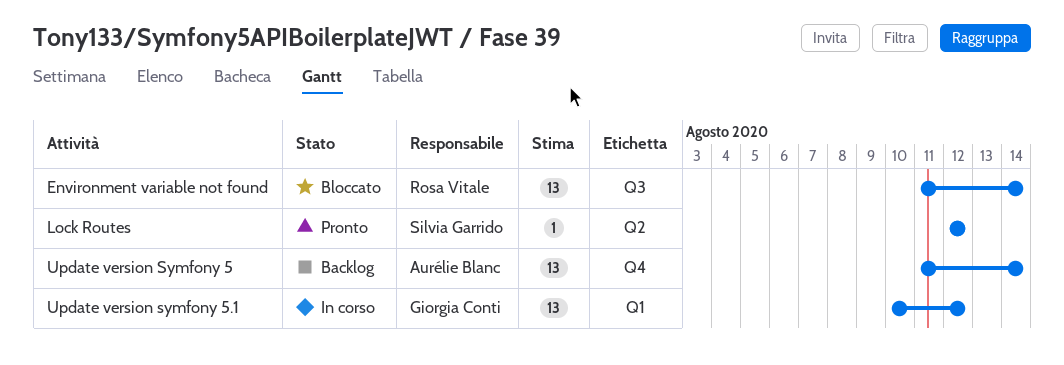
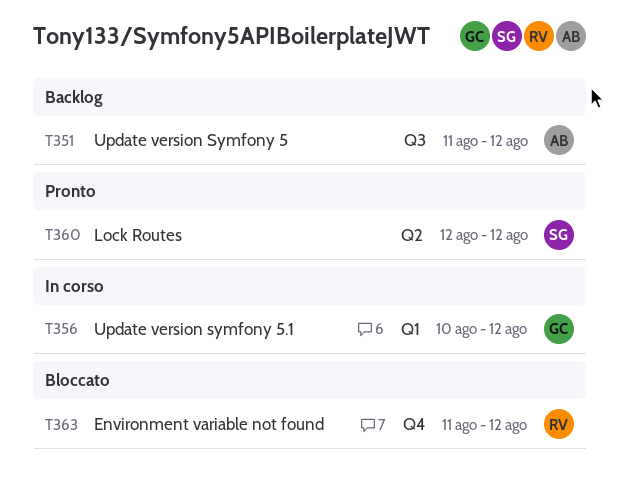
Environment variable not found, label: Q3 -> Q4
Environment variable not found, due: Aug 14 -> Aug 12
Update version Symfony 5, label: Q4 -> Q3
Update version Symfony 5, due: Aug 14 -> Aug 12

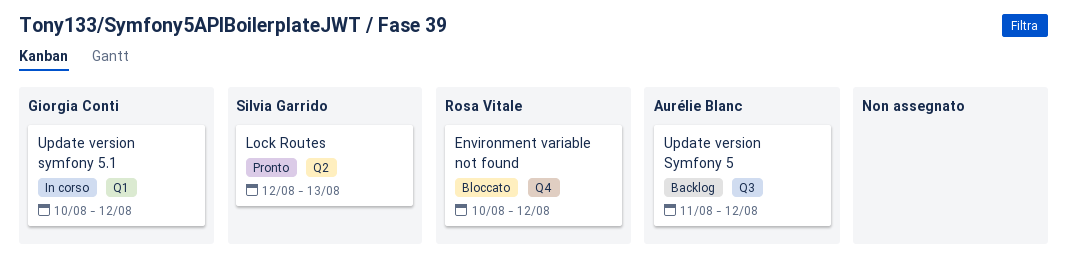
Environment variable not found, start: Aug 11 -> Aug 10
Lock Routes, due: Aug 12 -> Aug 13

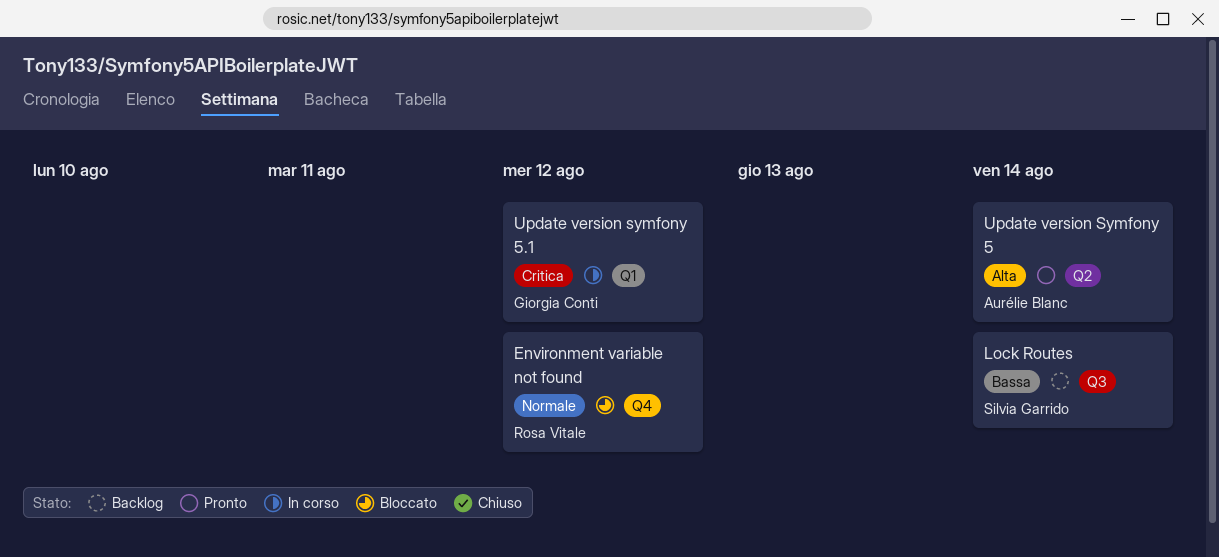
Lock Routes, status: Pronto -> Backlog
Lock Routes, label: Q2 -> Q3
Lock Routes, due: Aug 13 -> Aug 14
Update version Symfony 5, status: Backlog -> Pronto
Update version Symfony 5, label: Q3 -> Q2
Update version Symfony 5, due: Aug 12 -> Aug 14

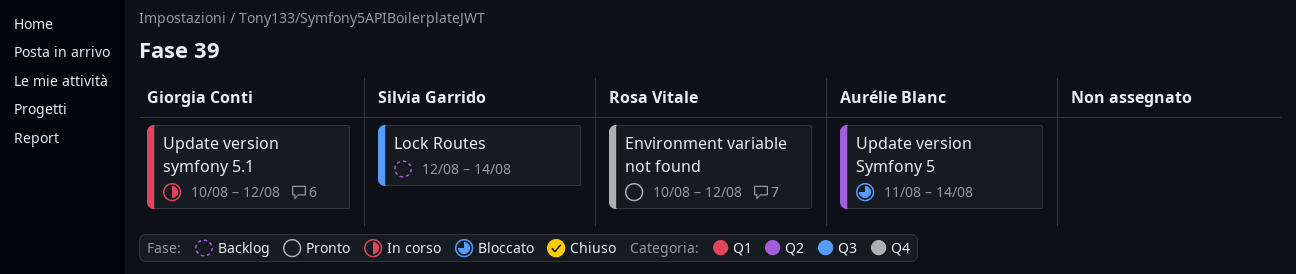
Environment variable not found, status: Bloccato -> Pronto
Update version Symfony 5, status: Pronto -> Bloccato

